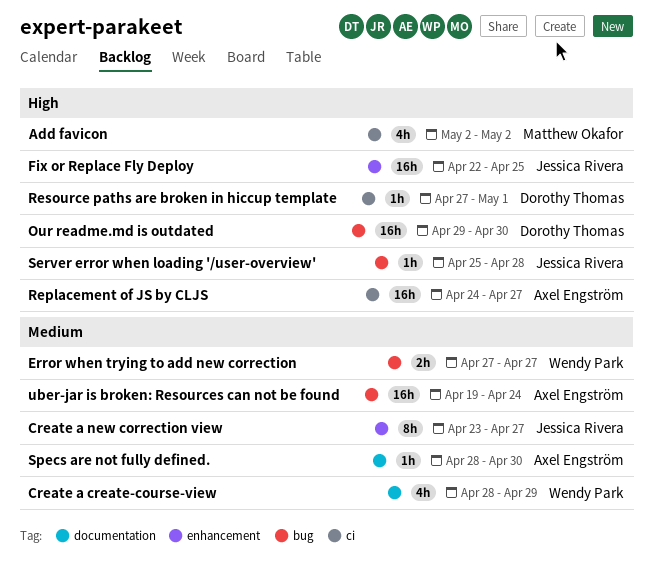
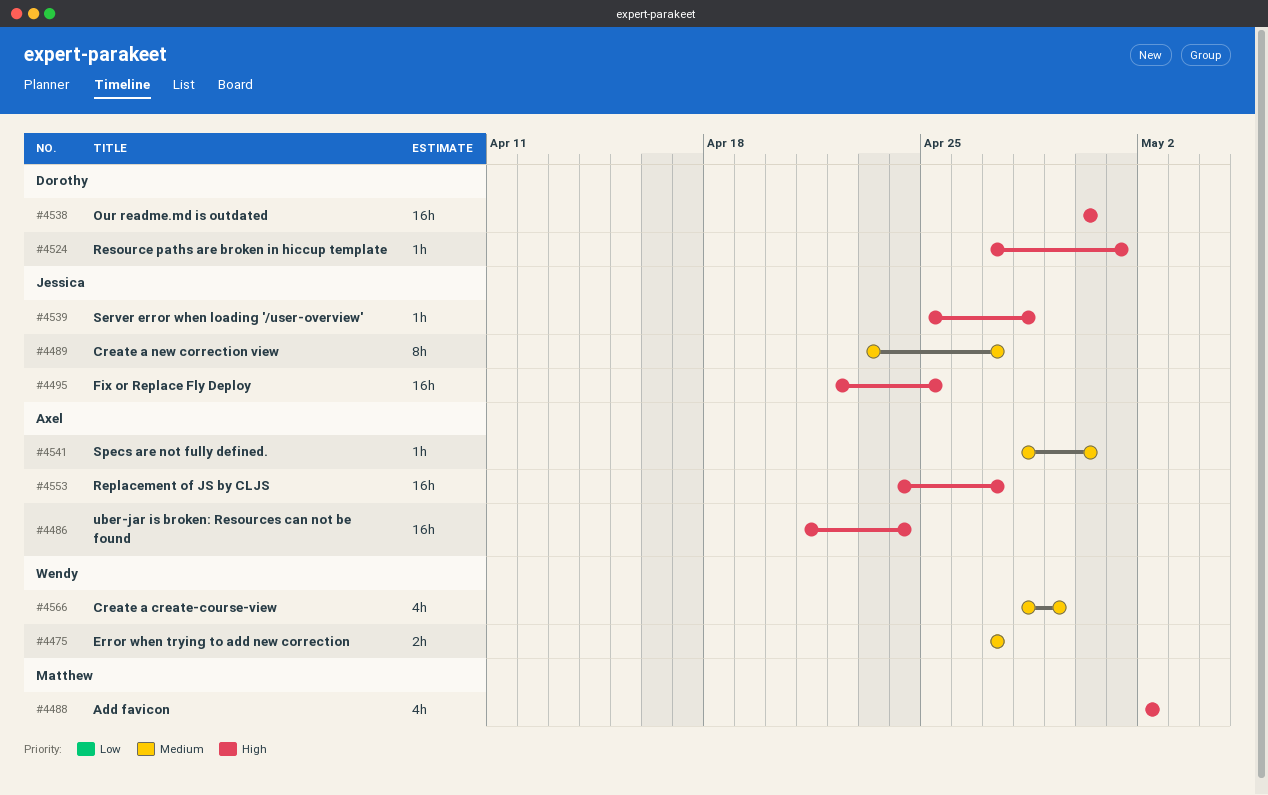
Our readme.md is outdated, start: Apr 29 -> Apr 30
uber-jar is broken: Resources can not be found, priority: Medium -> High
uber-jar is broken: Resources can not be found, start: Apr 19 -> Apr 21

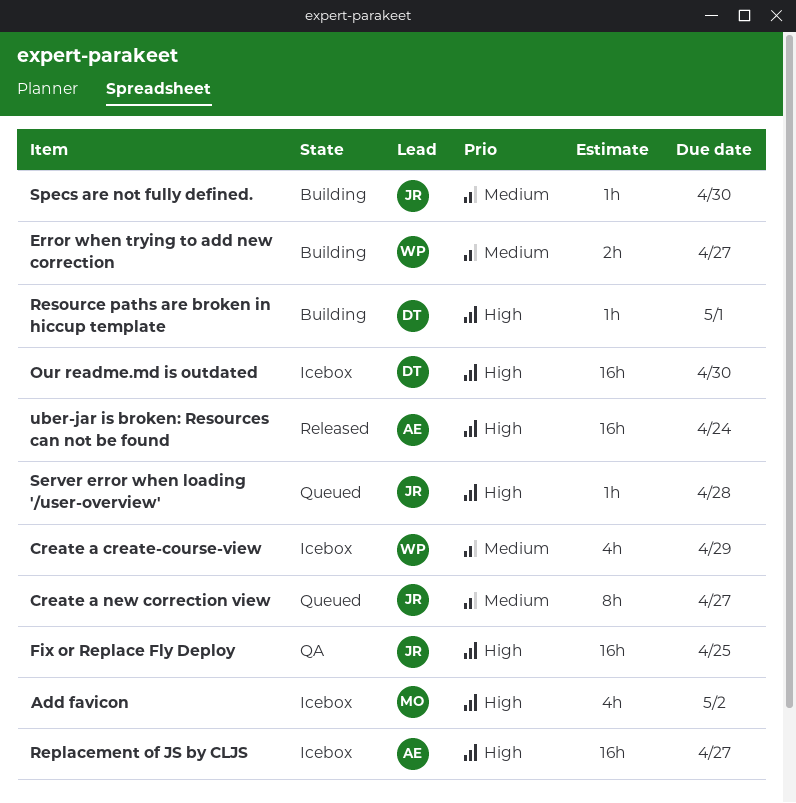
Specs are not fully defined., owner: Axel -> Jessica

